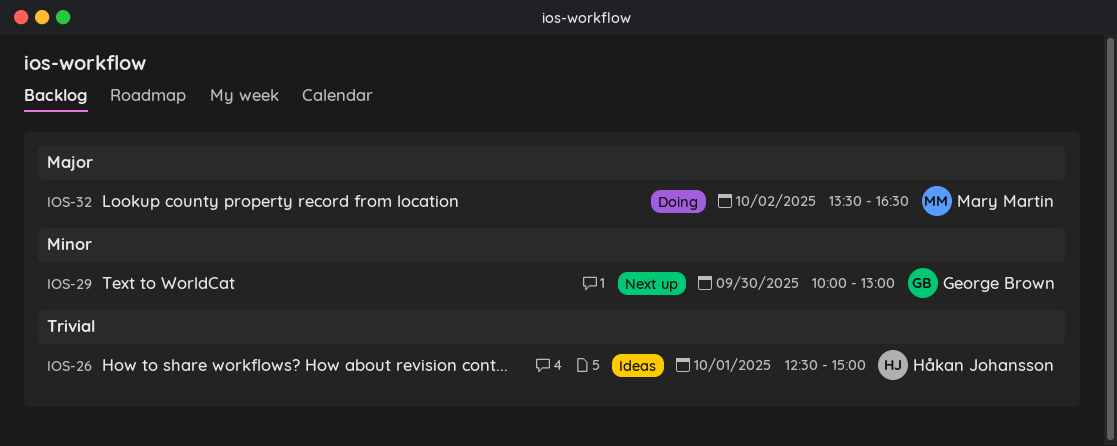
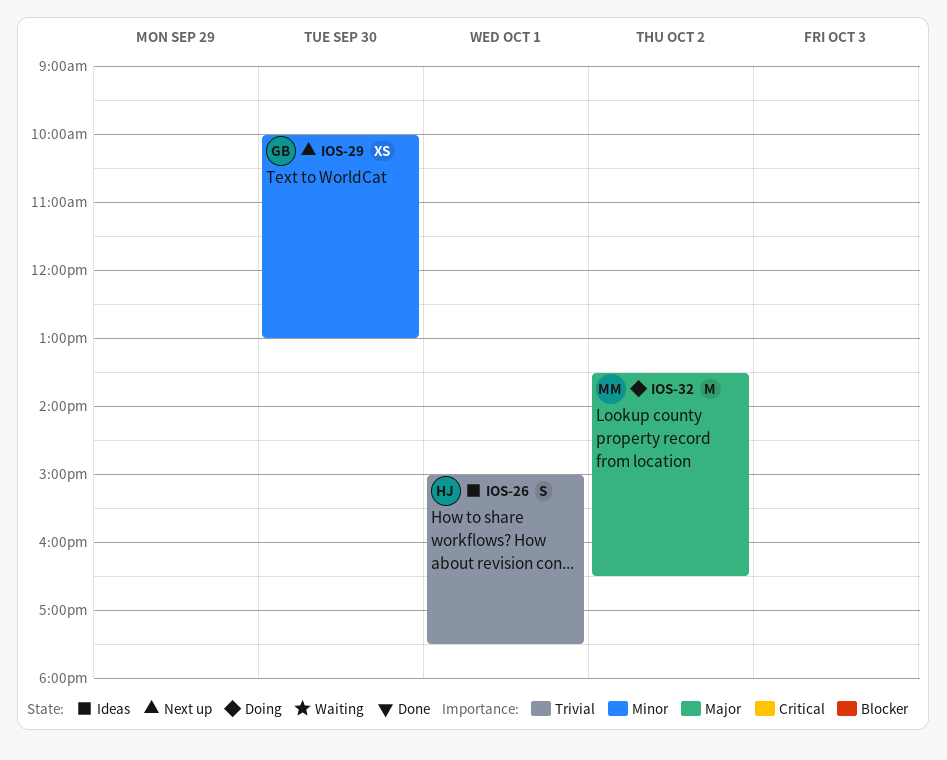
IOS-26, begins: 12:30 -> 15:00
IOS-26, ends: 15:00 -> 17:30

